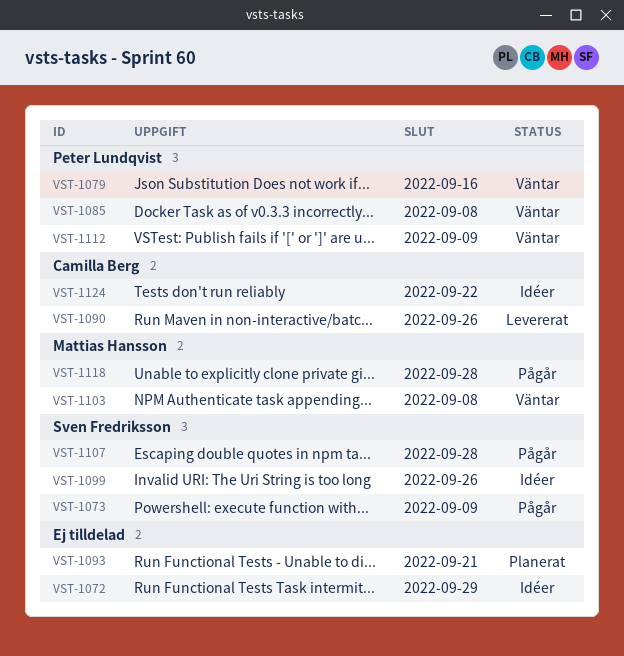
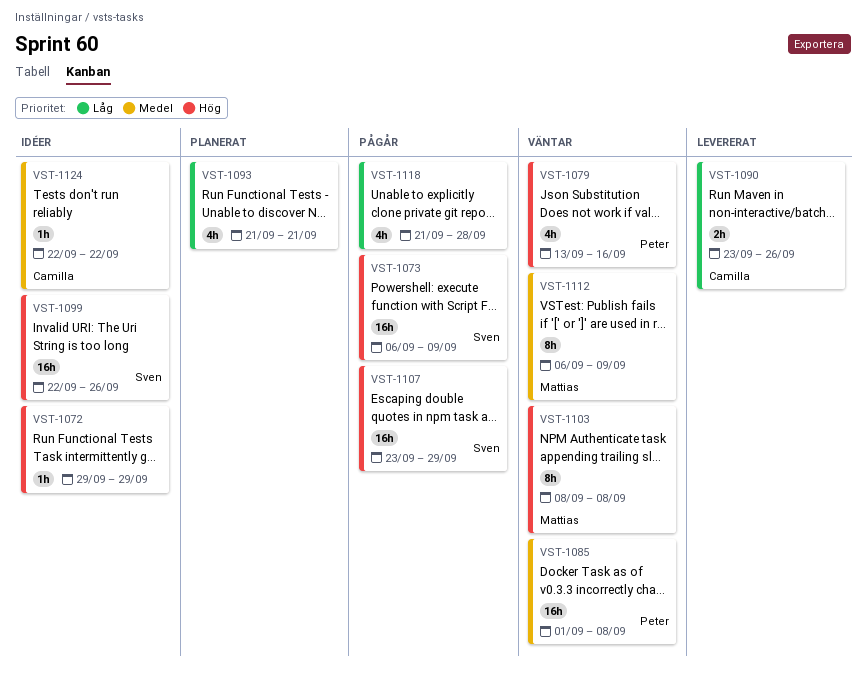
VST-1107, due: Sep 28 -> Sep 29
VST-1112, owner: Peter Lundqvist -> Mattias Hansson
VST-1118, owner: Mattias Hansson -> none

